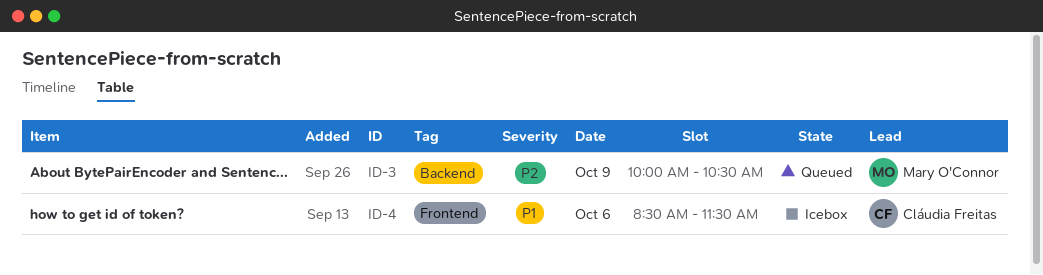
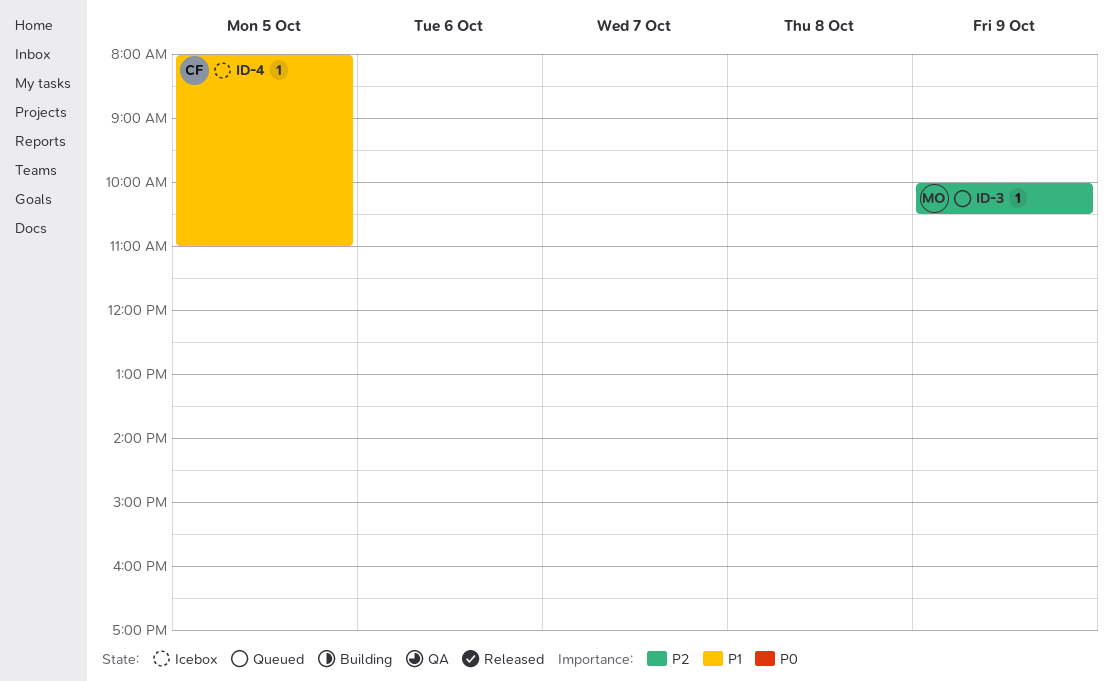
ID-4, day: Oct 6 -> Oct 5
ID-4, begins: 08:30 -> 08:00
ID-4, ends: 11:30 -> 11:00

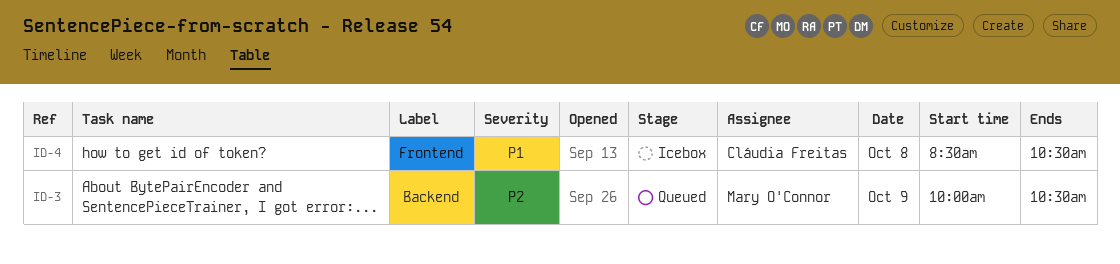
ID-4, day: Oct 5 -> Oct 8
ID-4, begins: 08:00 -> 08:30
ID-4, ends: 11:00 -> 10:30

